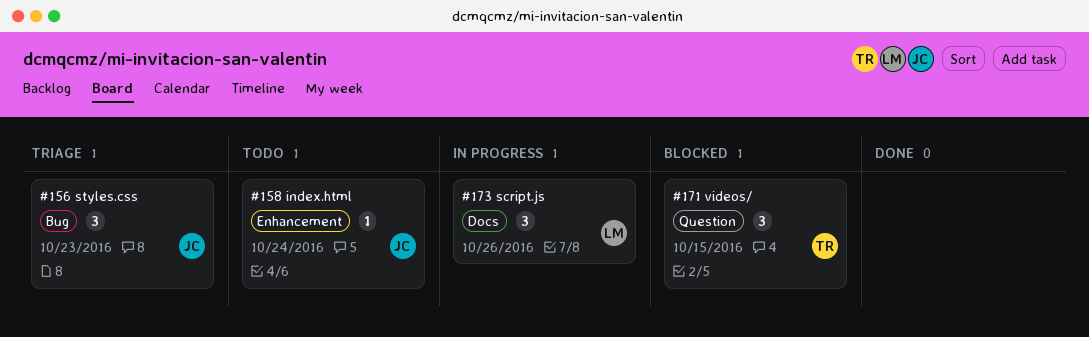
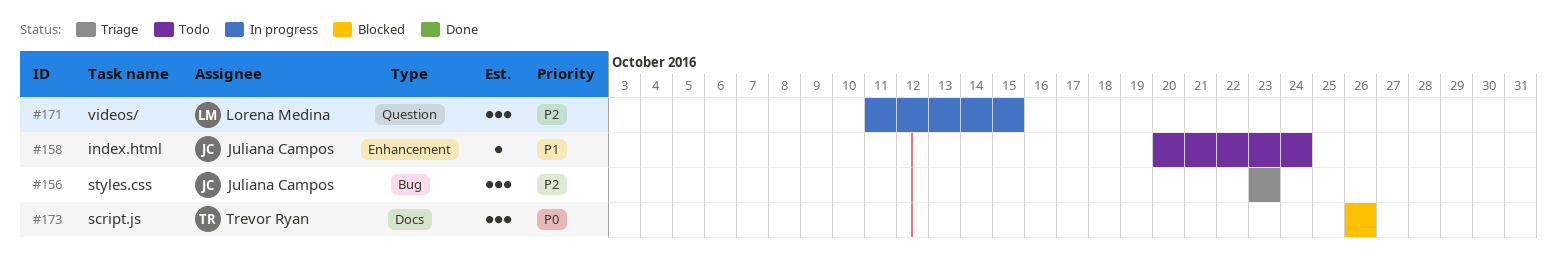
#171, status: Blocked -> In progress
#171, owner: Trevor Ryan -> Lorena Medina
#173, status: In progress -> Blocked
#173, owner: Lorena Medina -> Trevor Ryan

